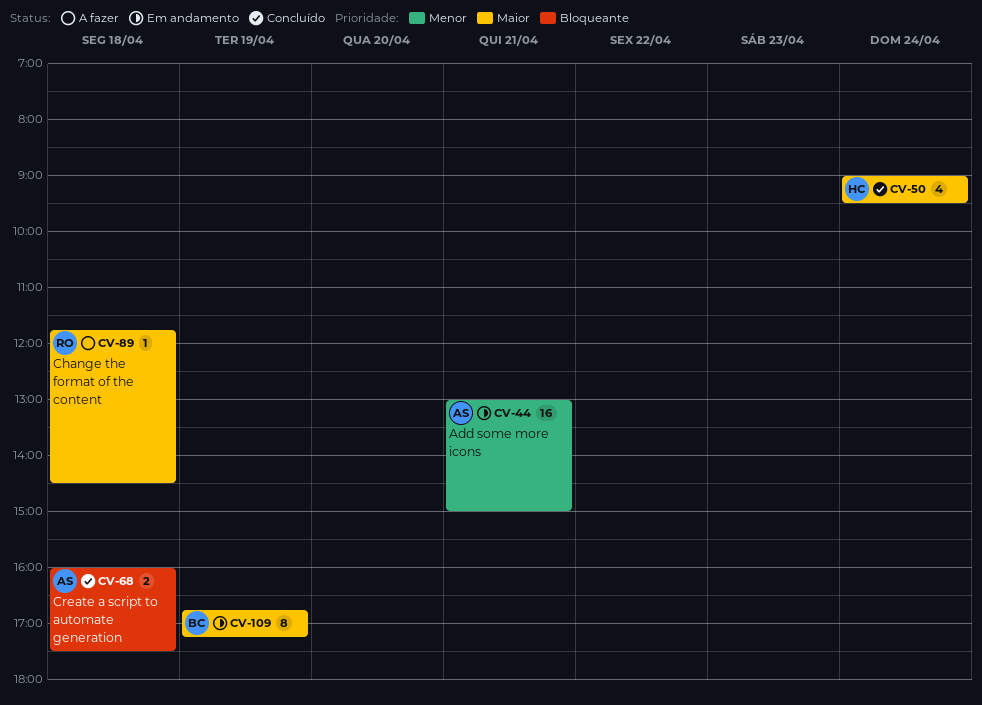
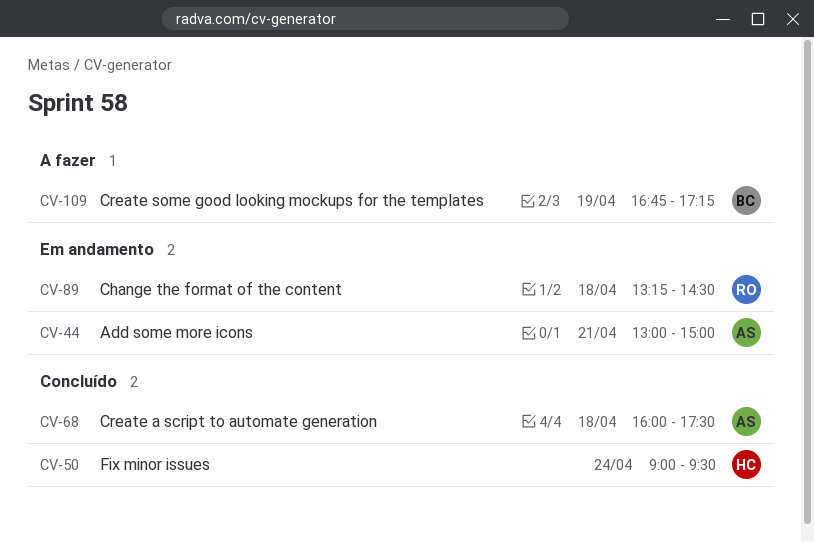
CV-89, status: A fazer -> Em andamento
CV-89, begins: 11:45 -> 13:15
CV-109, status: Em andamento -> A fazer

